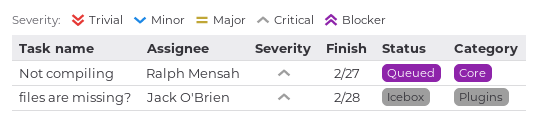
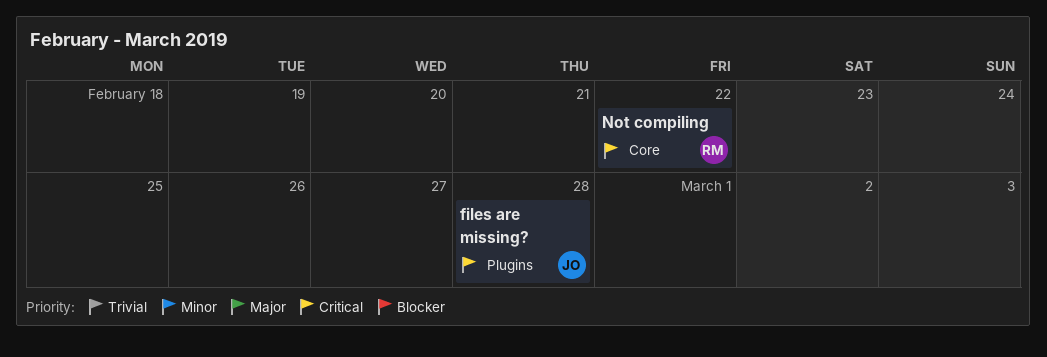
Not compiling, due: Feb 27 -> Feb 22

